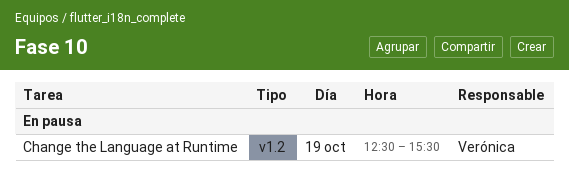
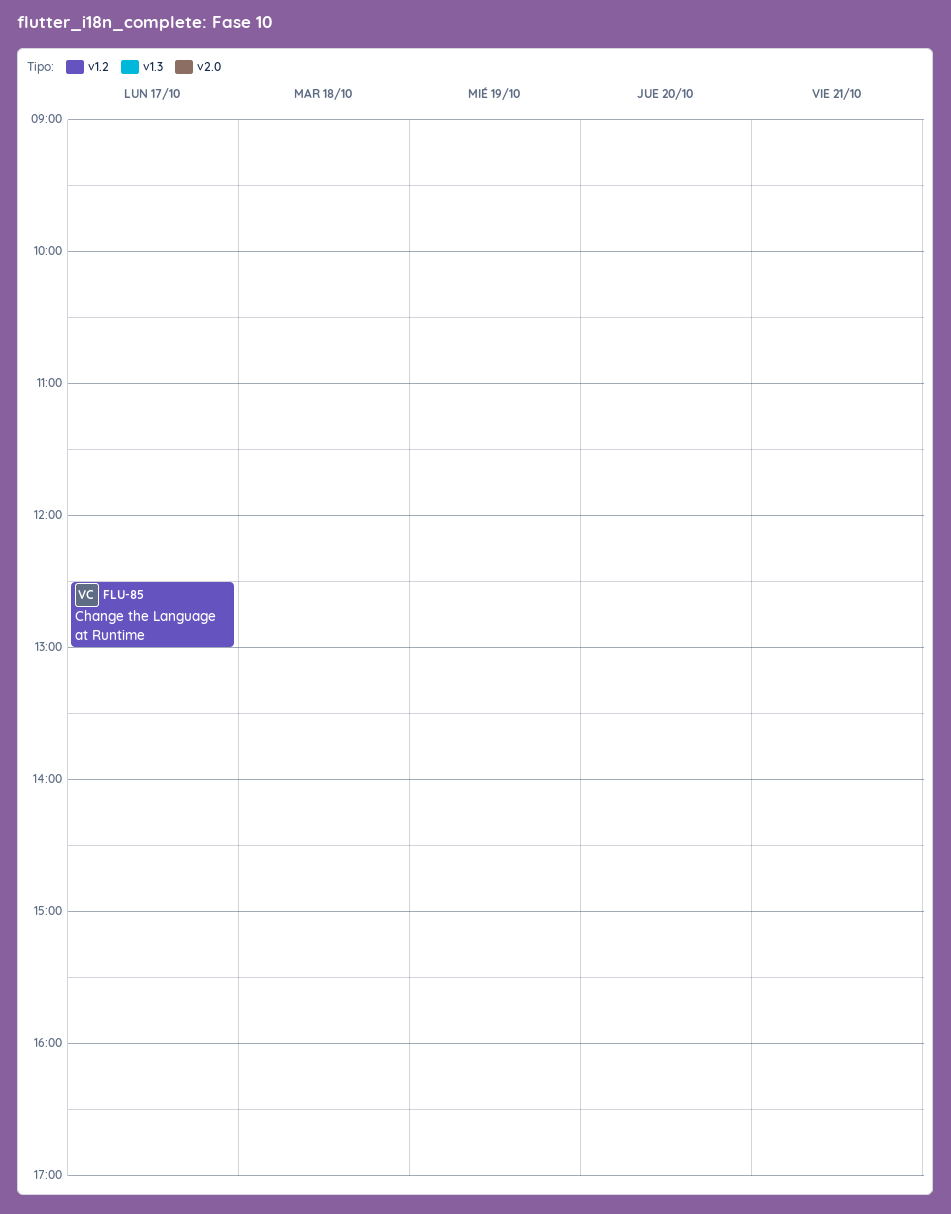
Change the Language at Runtime, day: Oct 19 -> Oct 17
Change the Language at Runtime, ends: 15:30 -> 13:00

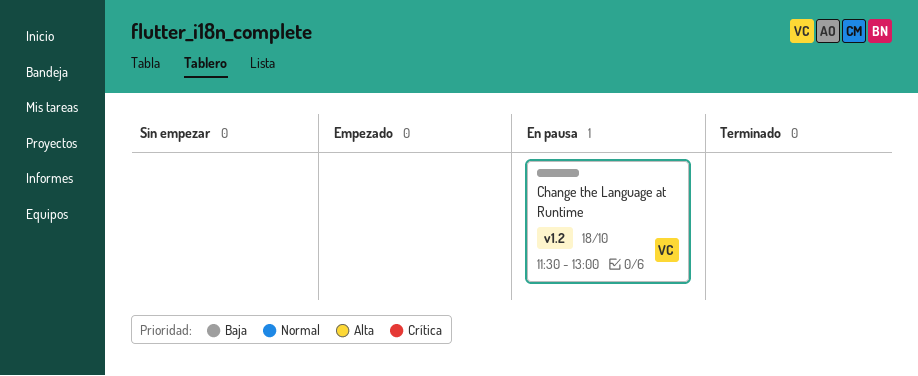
Change the Language at Runtime, day: Oct 17 -> Oct 18
Change the Language at Runtime, begins: 12:30 -> 11:30

